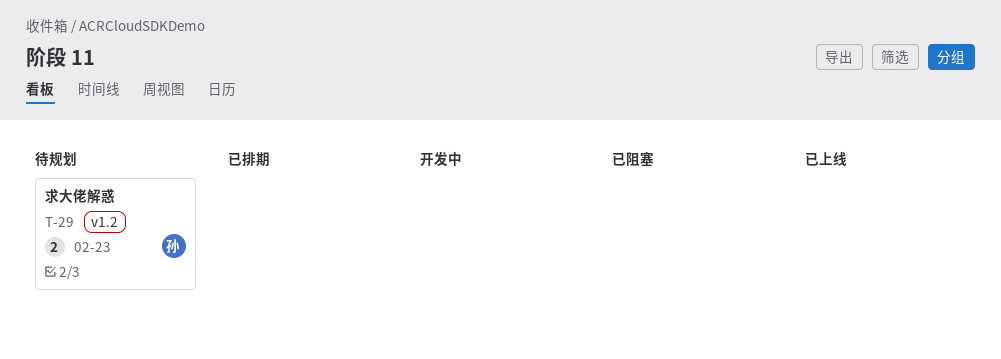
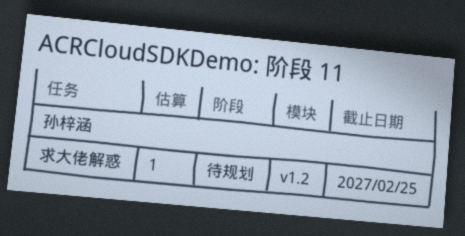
求大佬解惑, estimate: 2 -> 1
求大佬解惑, due: Feb 23 -> Feb 25

